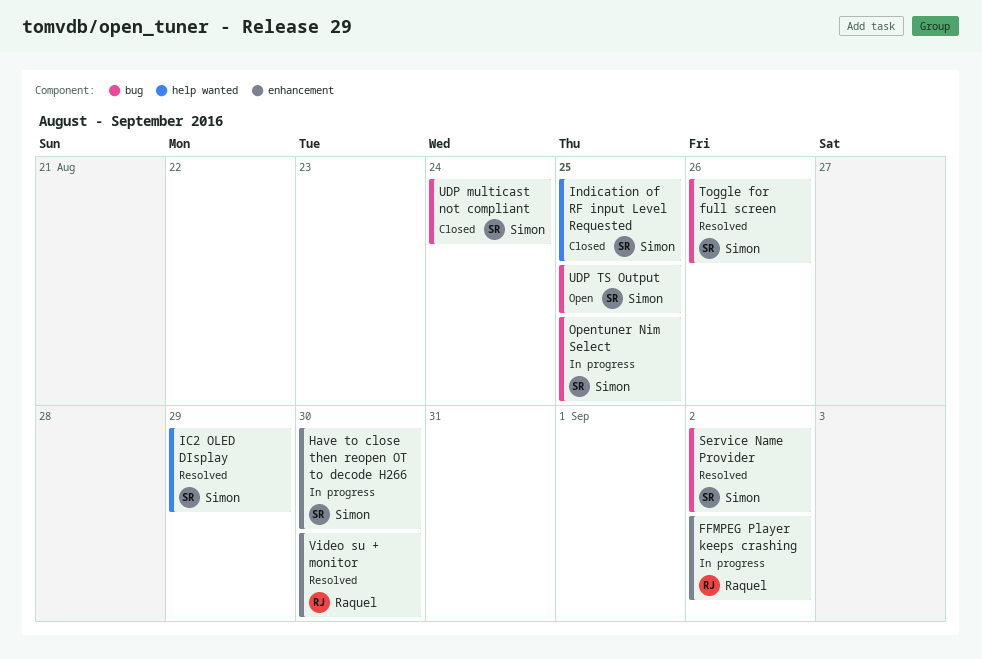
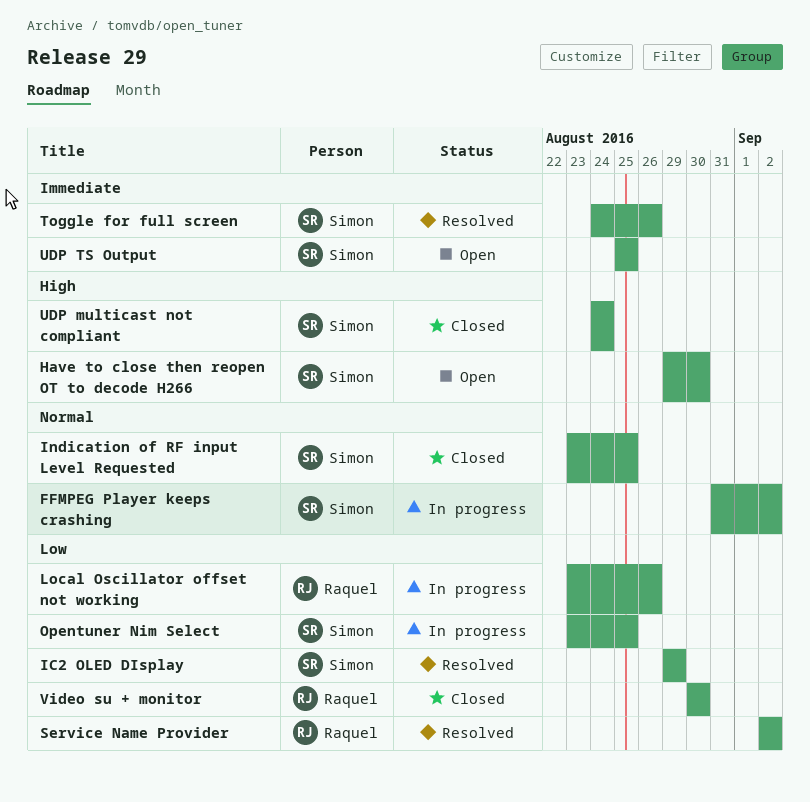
FFMPEG Player keeps crashing, owner: Raquel -> Simon
Have to close then reopen OT to decode H266, status: In progress -> Open
Local Oscillator offset not working: none -> present
Service Name Provider, owner: Simon -> Raquel
Video su + monitor, status: Resolved -> Closed

